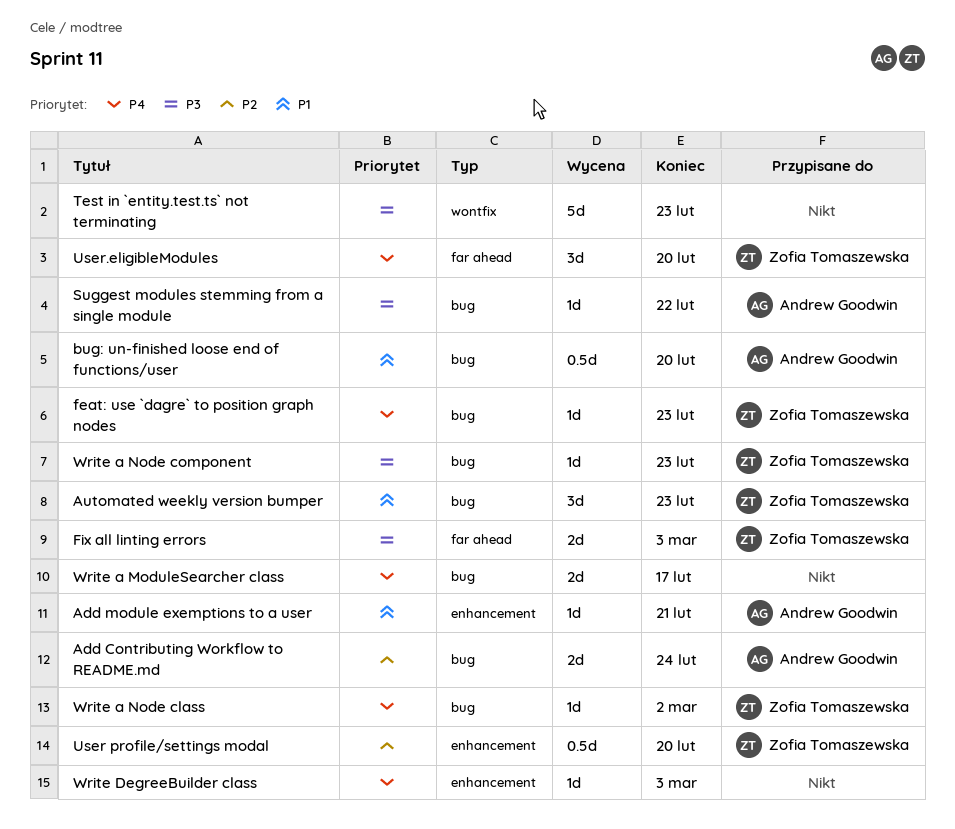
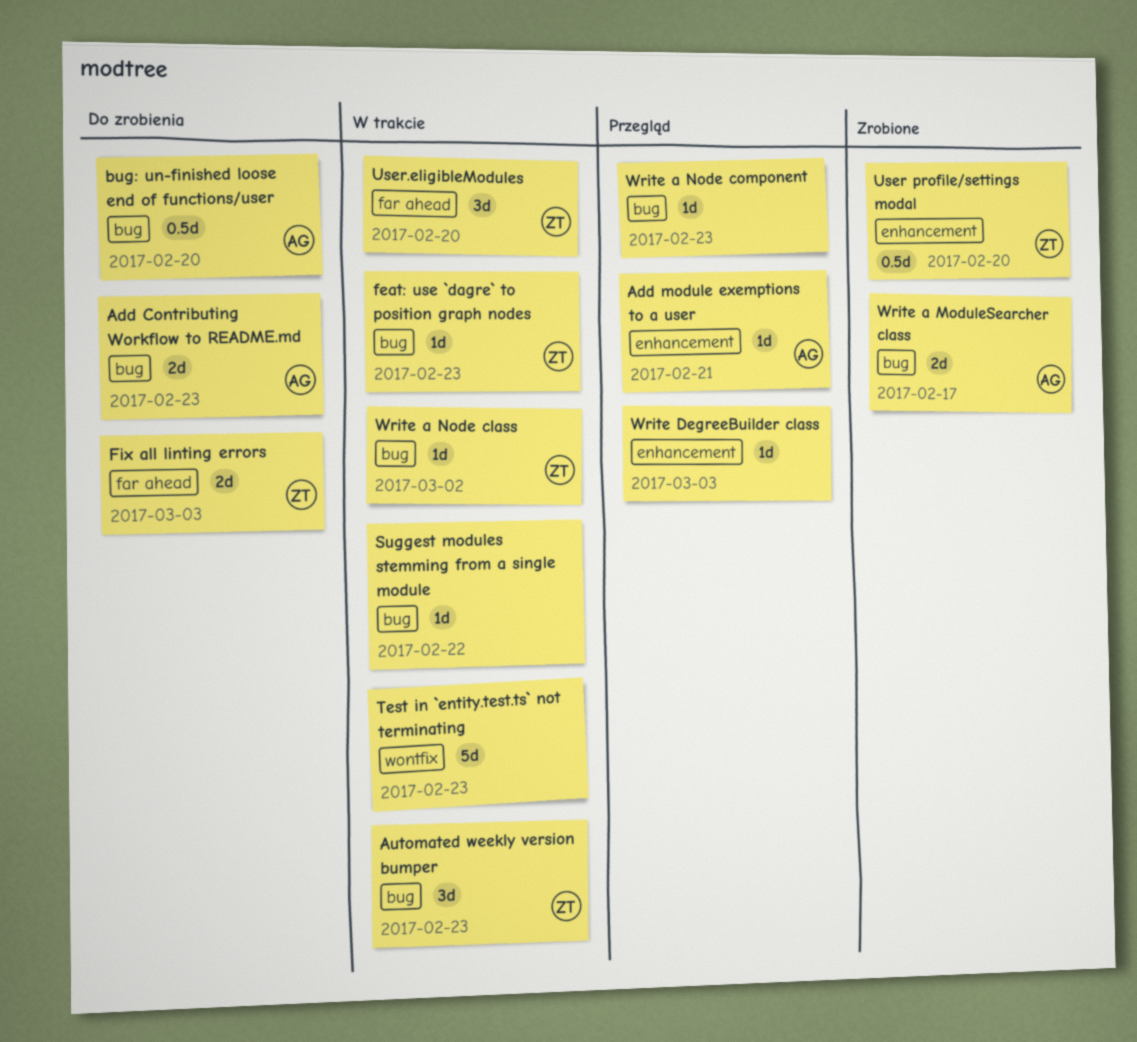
Add Contributing Workflow to README.md, due: Feb 24 -> Feb 23
Suggest modules stemming from a single module, owner: Andrew Goodwin -> none
Write a ModuleSearcher class, owner: none -> Andrew Goodwin
Write a Node component, owner: Zofia Tomaszewska -> none

